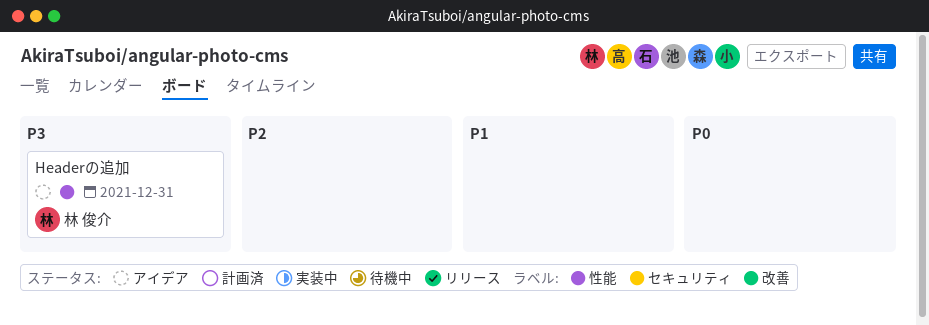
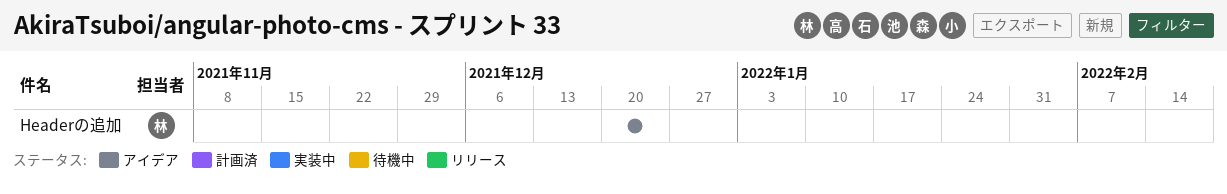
Headerの追加, due: Dec 31 -> Dec 24

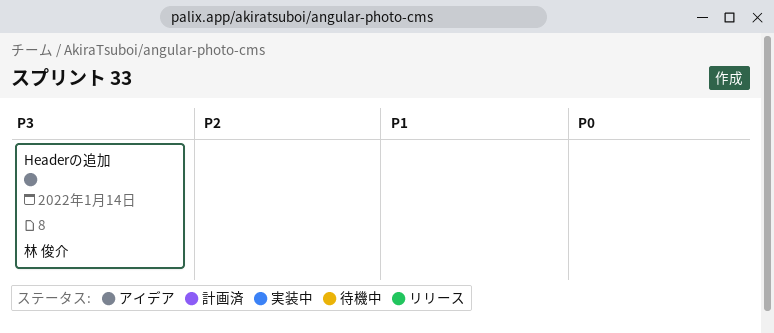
Headerの追加, due: Dec 24 -> Jan 14

